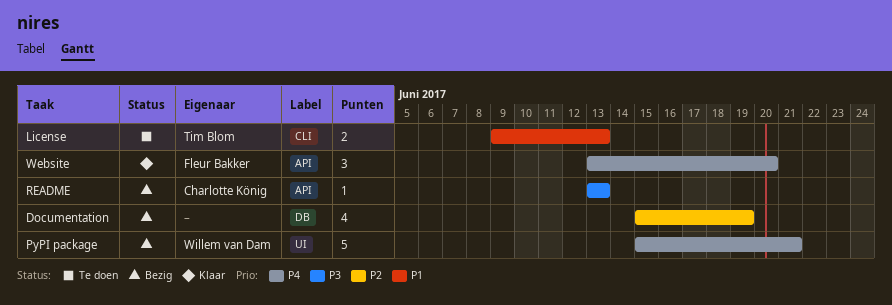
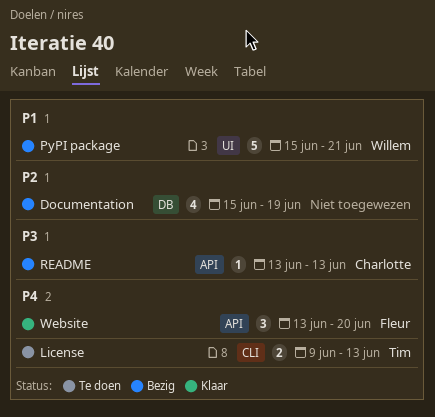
License, priority: P1 -> P4
PyPI package, priority: P4 -> P1

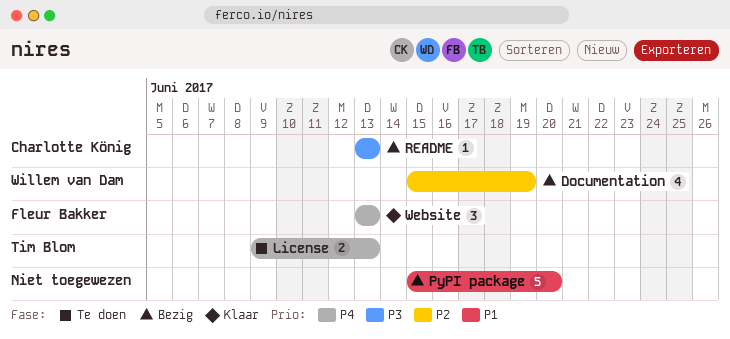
Documentation, owner: none -> Willem van Dam
PyPI package, owner: Willem van Dam -> none
PyPI package, due: Jun 21 -> Jun 20
Website, due: Jun 20 -> Jun 13

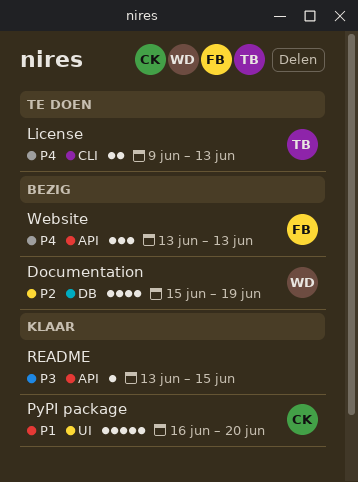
PyPI package, status: Bezig -> Klaar
PyPI package, owner: none -> Charlotte König
PyPI package, start: Jun 15 -> Jun 16
README, status: Bezig -> Klaar
README, owner: Charlotte König -> none
README, due: Jun 13 -> Jun 15
Website, status: Klaar -> Bezig

